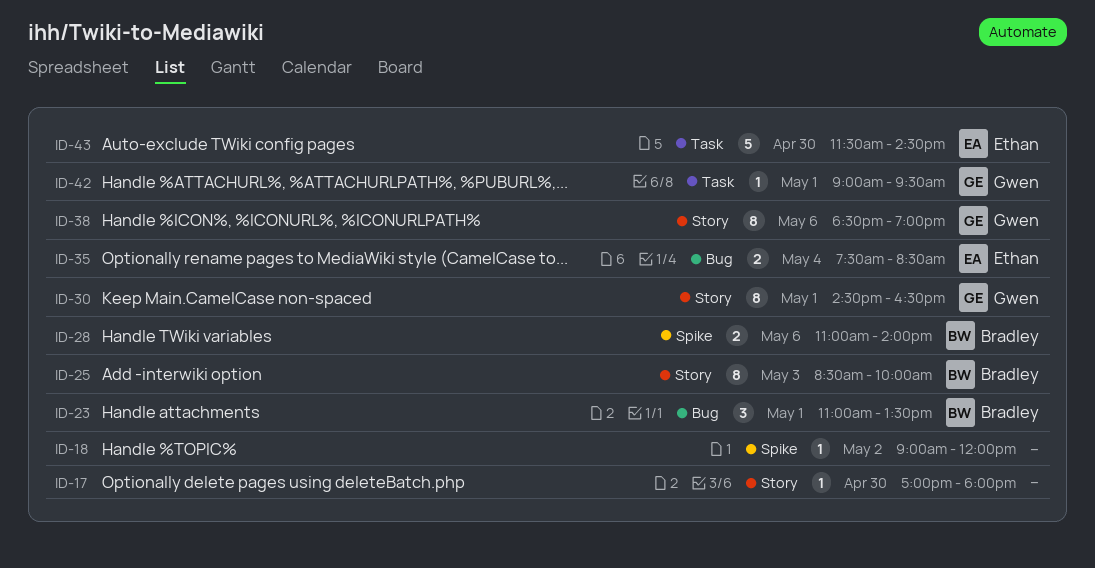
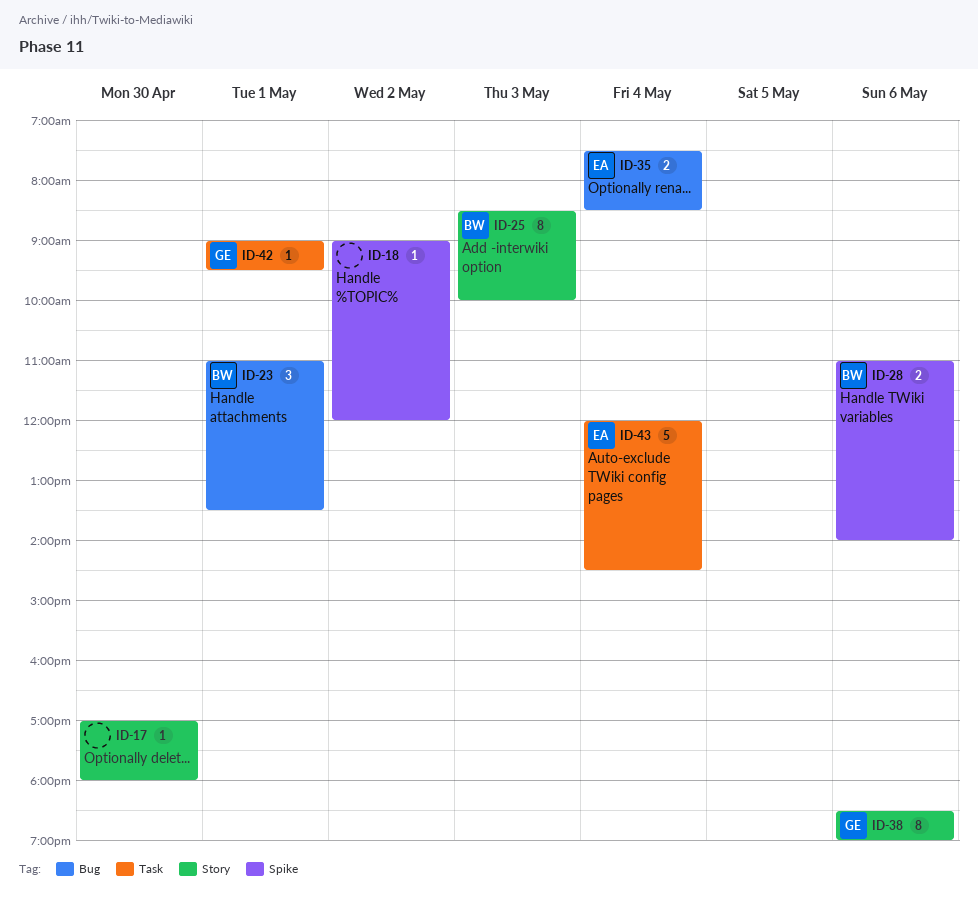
ID-30: present -> none
ID-43, day: Apr 30 -> May 4
ID-43, begins: 11:30 -> 12:00

